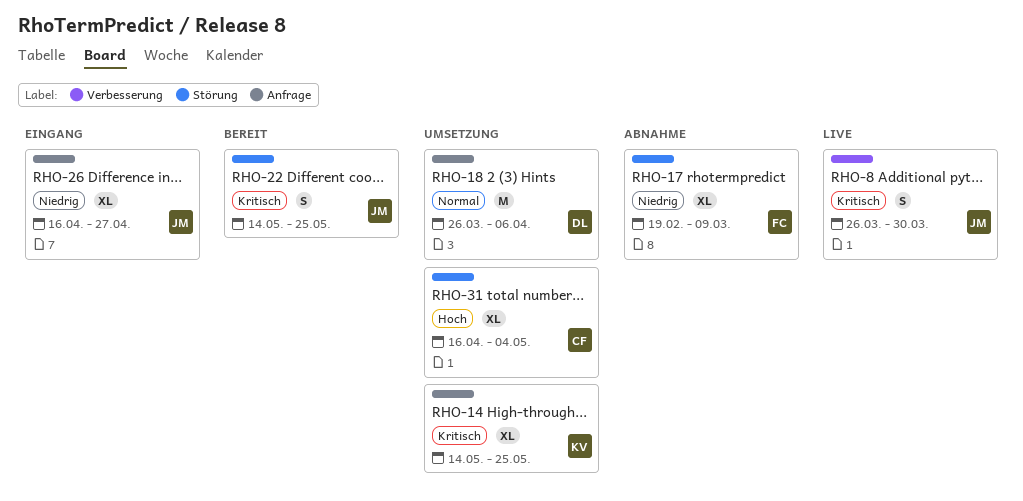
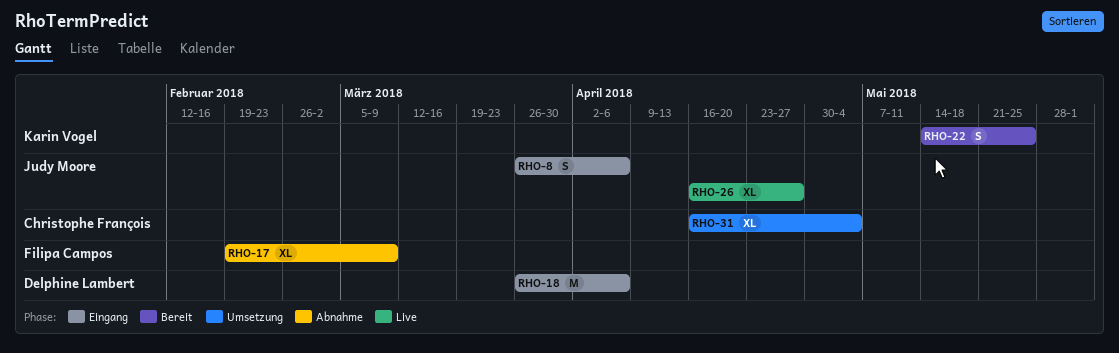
RHO-8, status: Live -> Eingang
RHO-8, due: Mar 30 -> Apr 6
RHO-14: present -> none
RHO-18, status: Umsetzung -> Eingang
RHO-22, owner: Judy Moore -> Karin Vogel
RHO-26, status: Eingang -> Live

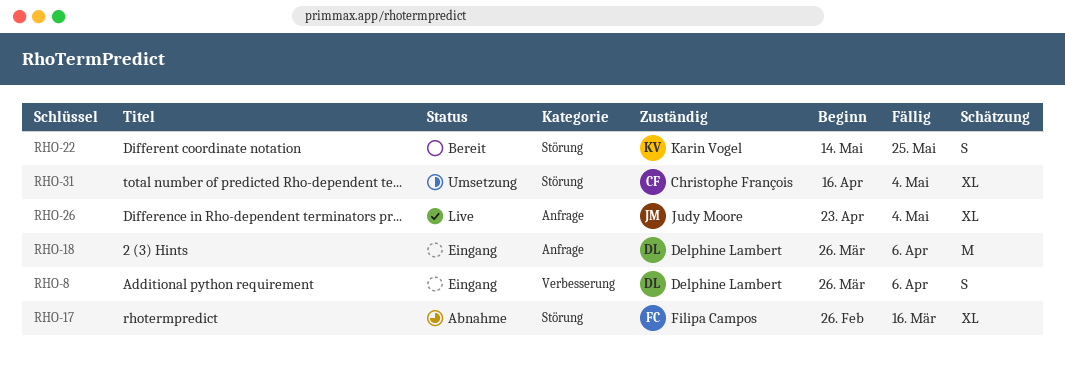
RHO-8, owner: Judy Moore -> Delphine Lambert
RHO-17, start: Feb 19 -> Feb 26
RHO-17, due: Mar 9 -> Mar 16
RHO-26, start: Apr 16 -> Apr 23
RHO-26, due: Apr 27 -> May 4

